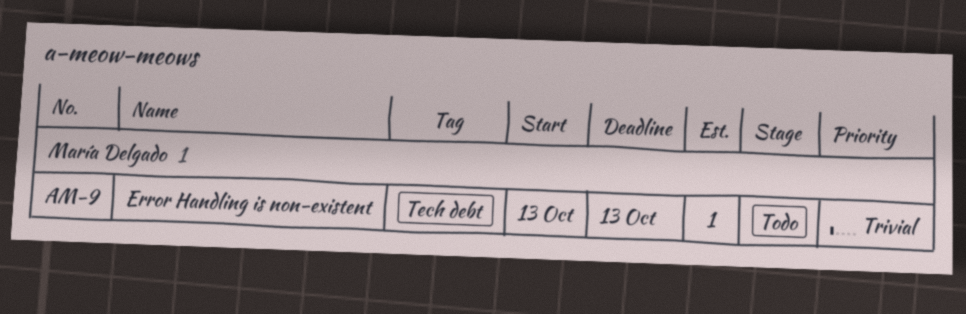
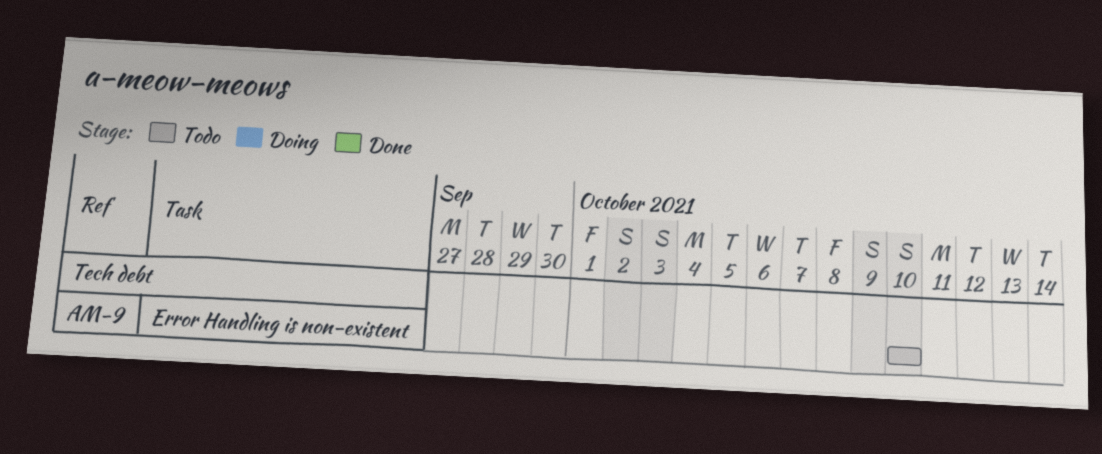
AM-9, start: Oct 13 -> Oct 10
AM-9, due: Oct 13 -> Oct 10

